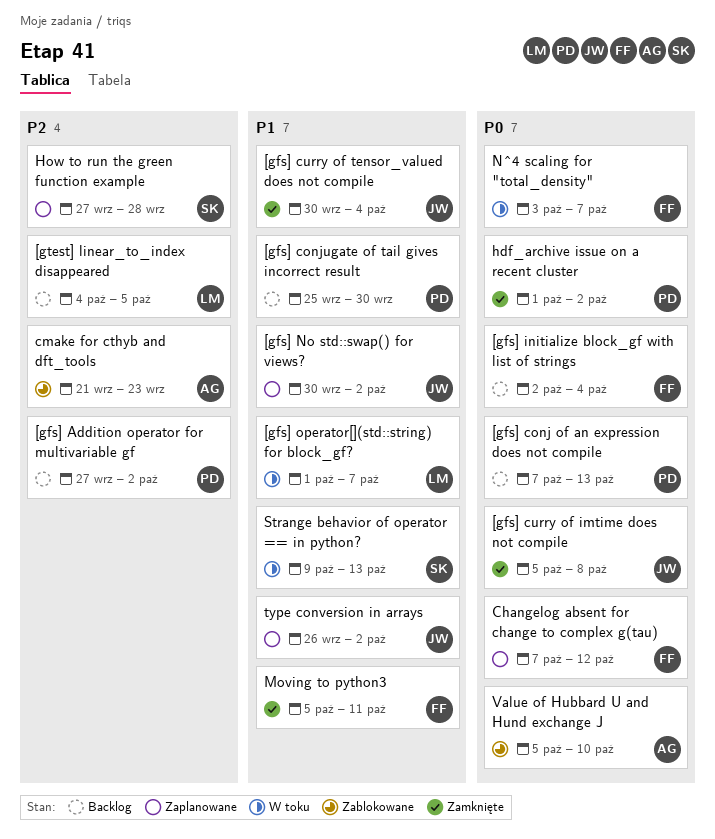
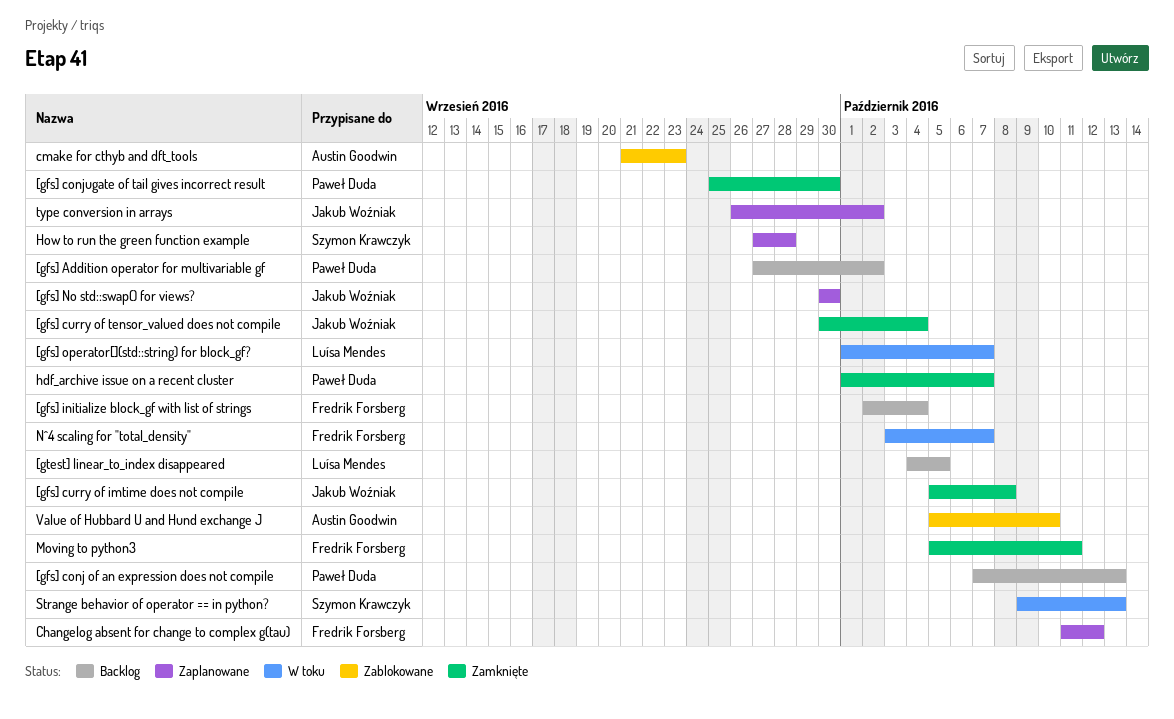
[gfs] conjugate of tail gives incorrect result, status: Backlog -> Zamknięte
[gfs] No std::swap() for views?, due: Oct 2 -> Sep 30
Changelog absent for change to complex g(tau), start: Oct 7 -> Oct 11
hdf_archive issue on a recent cluster, due: Oct 2 -> Oct 7

